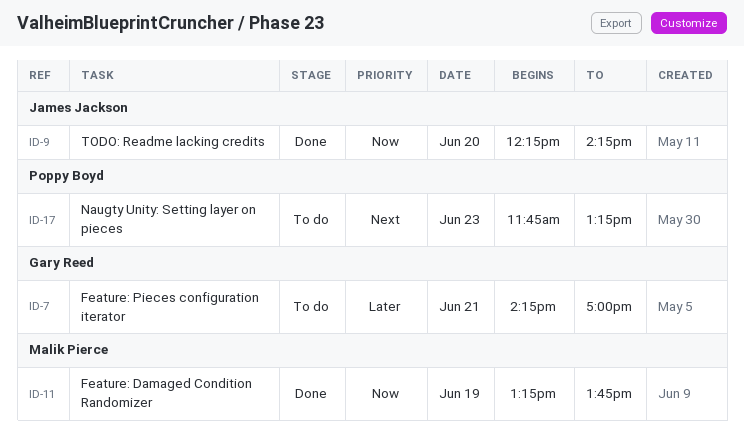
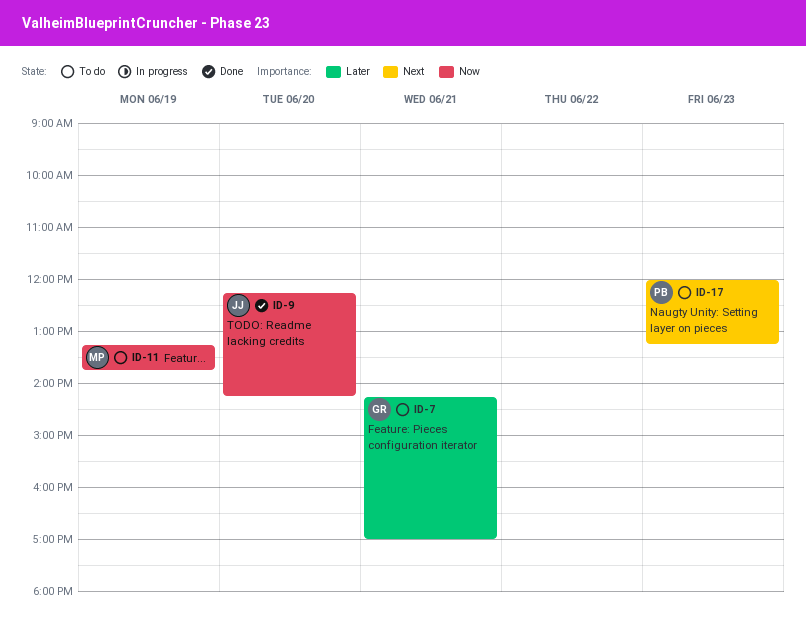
ID-11, status: Done -> To do
ID-17, begins: 11:45 -> 12:00

